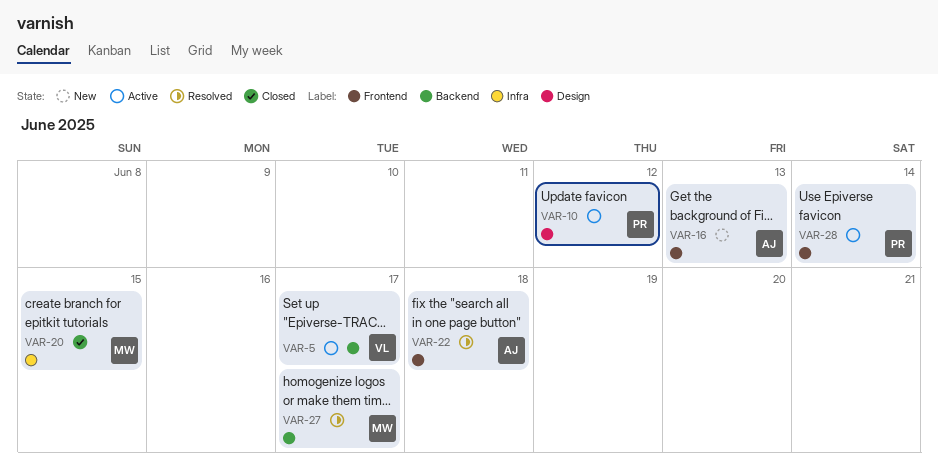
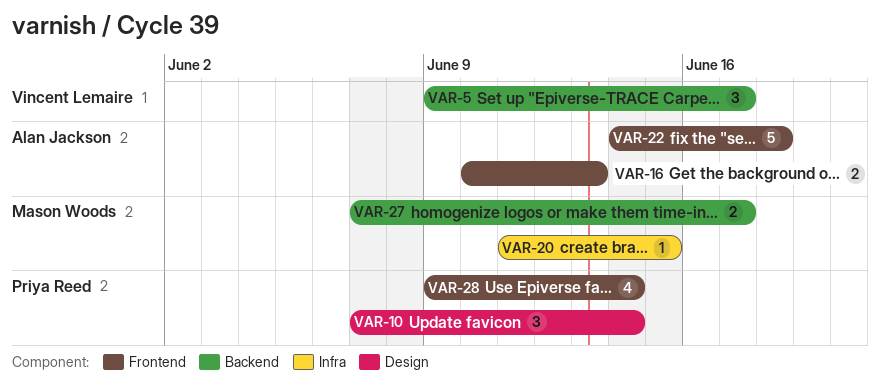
VAR-10, due: Jun 12 -> Jun 14

